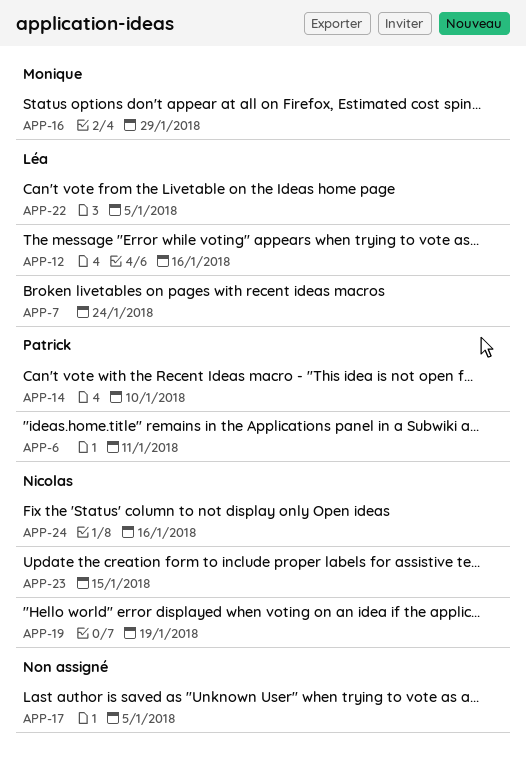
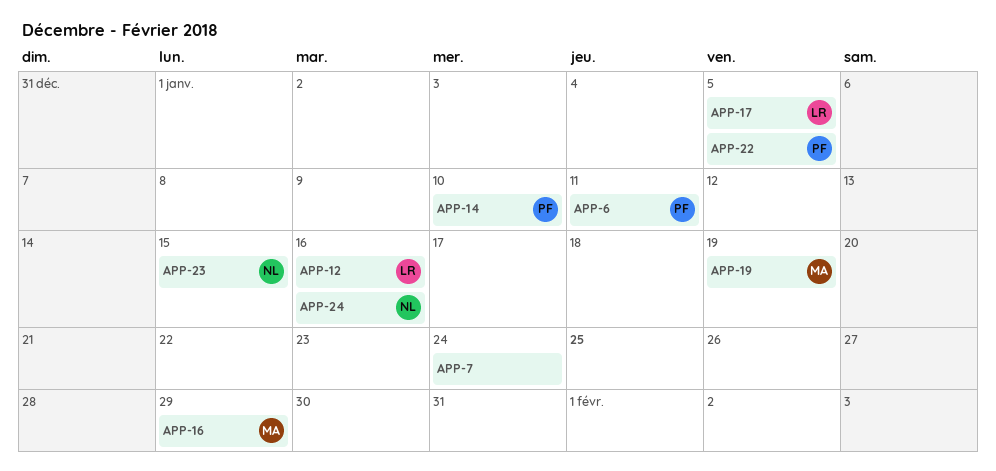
APP-7, owner: Léa -> none
APP-17, owner: none -> Léa
APP-19, owner: Nicolas -> Monique
APP-22, owner: Léa -> Patrick

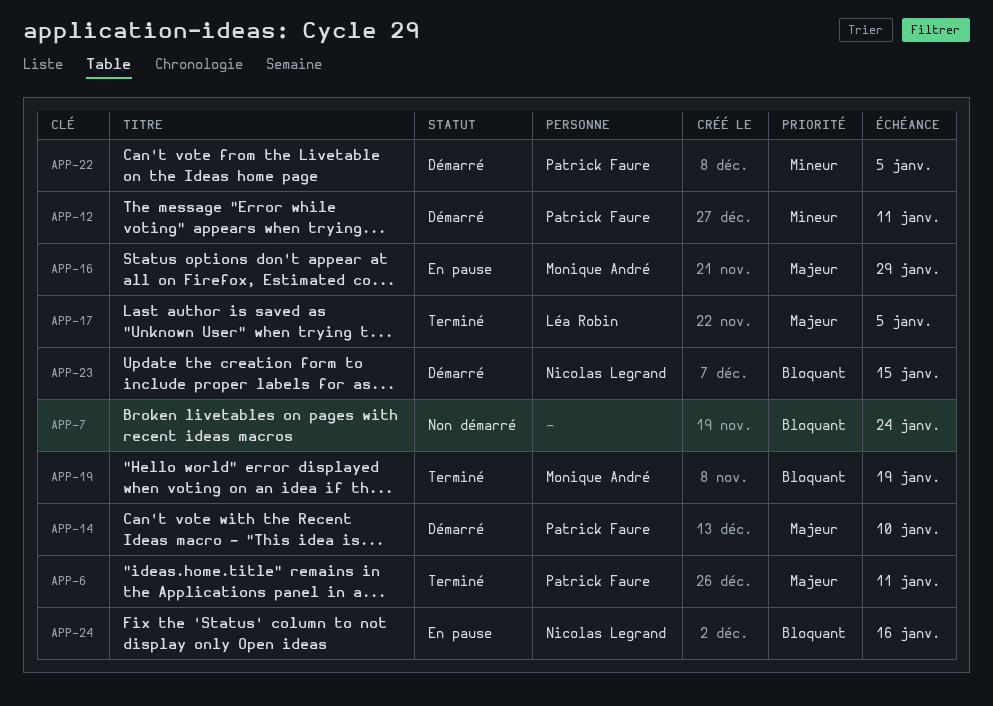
APP-12, owner: Léa Robin -> Patrick Faure
APP-12, due: Jan 16 -> Jan 11

